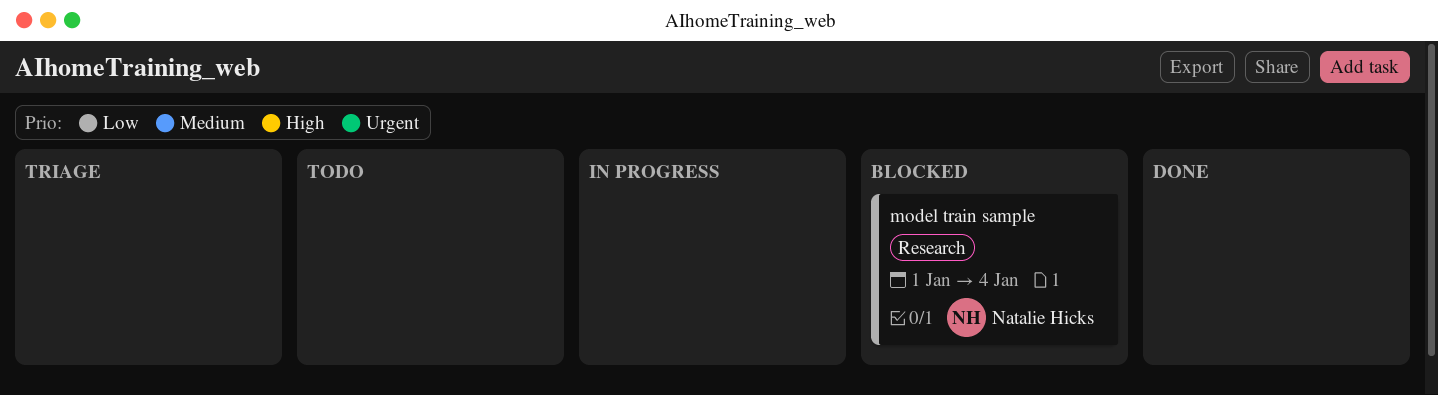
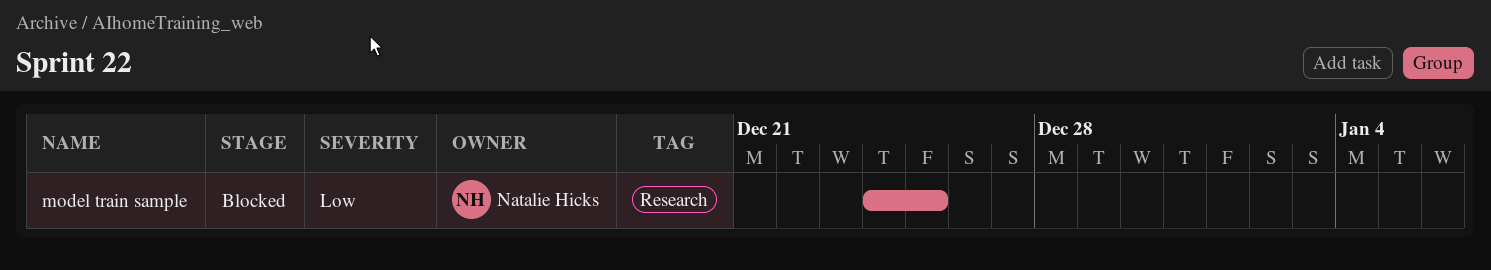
model train sample, start: Jan 1 -> Dec 24
model train sample, due: Jan 4 -> Dec 25

